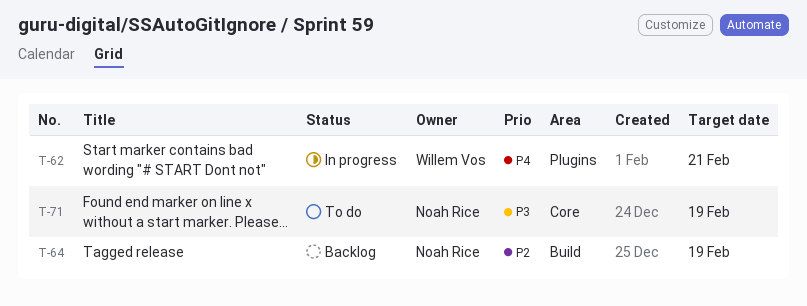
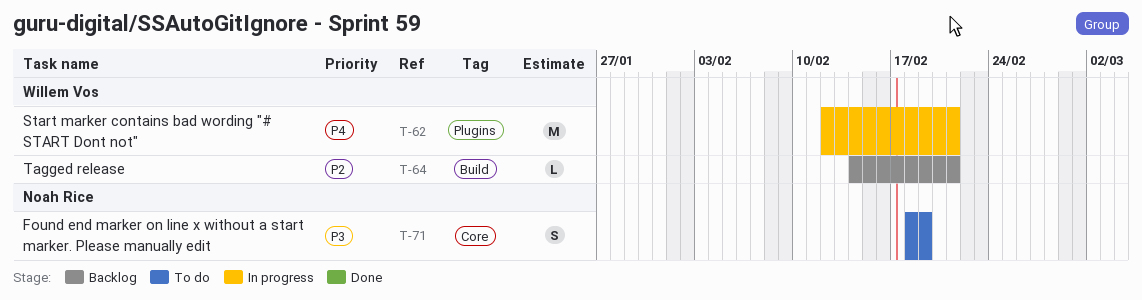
T-64, owner: Noah Rice -> Willem Vos
T-64, due: Feb 19 -> Feb 21

